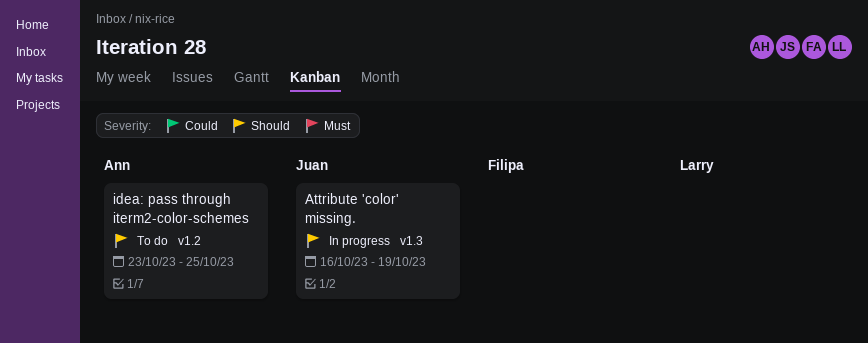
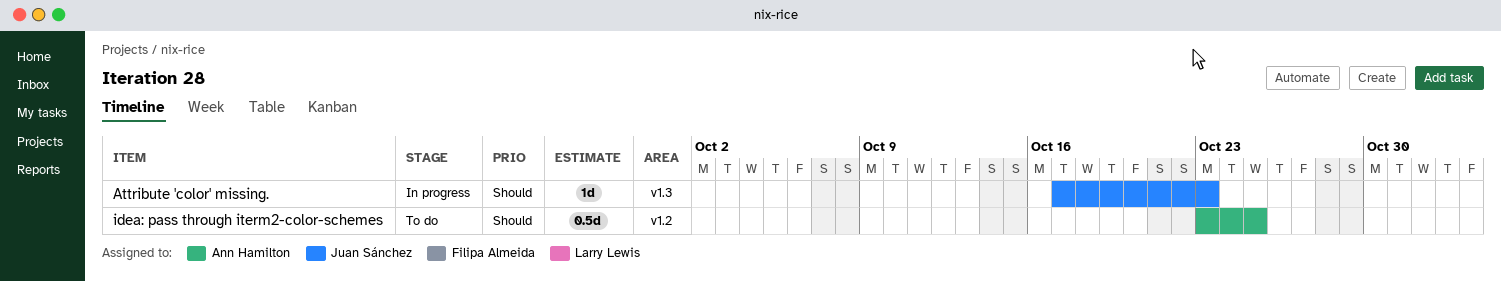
Attribute 'color' missing., start: Oct 16 -> Oct 17
Attribute 'color' missing., due: Oct 19 -> Oct 23

